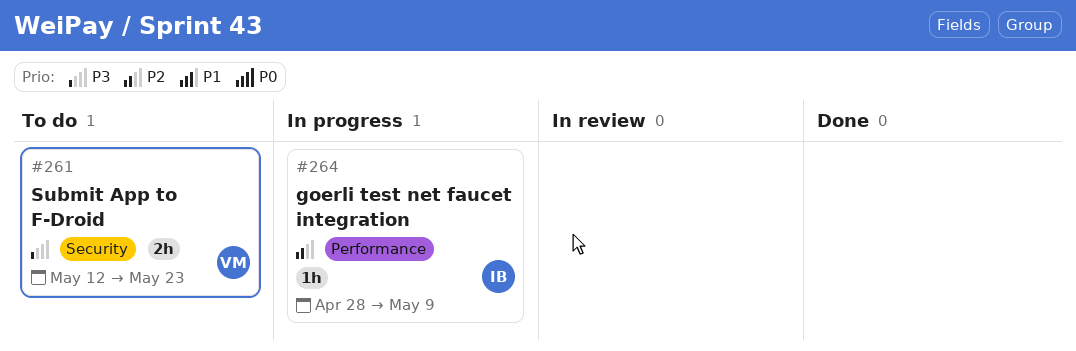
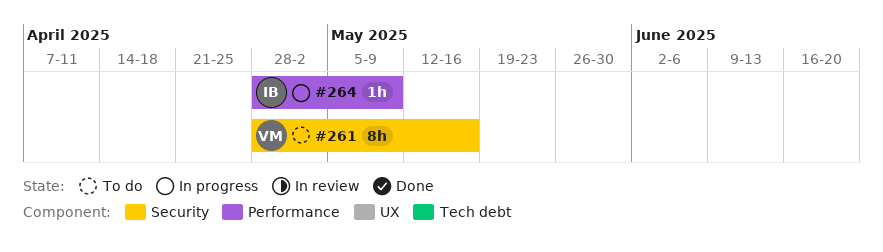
#261, estimate: 2h -> 8h
#261, start: May 12 -> Apr 28
#261, due: May 23 -> May 16

